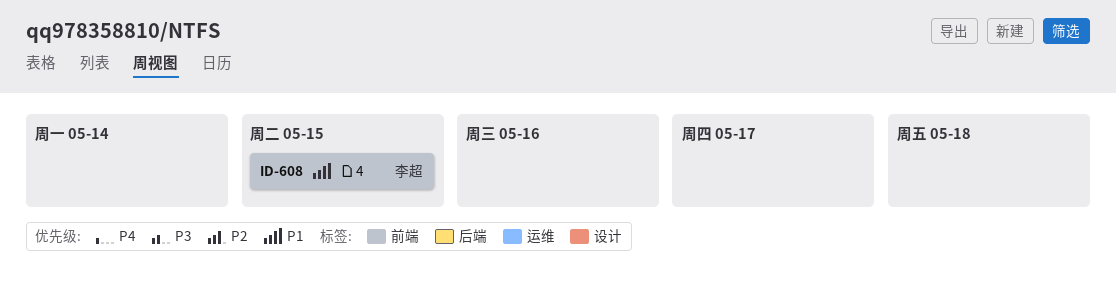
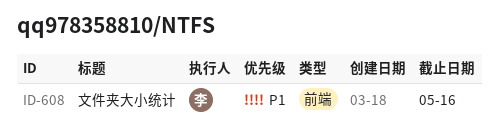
ID-608, due: May 15 -> May 16

